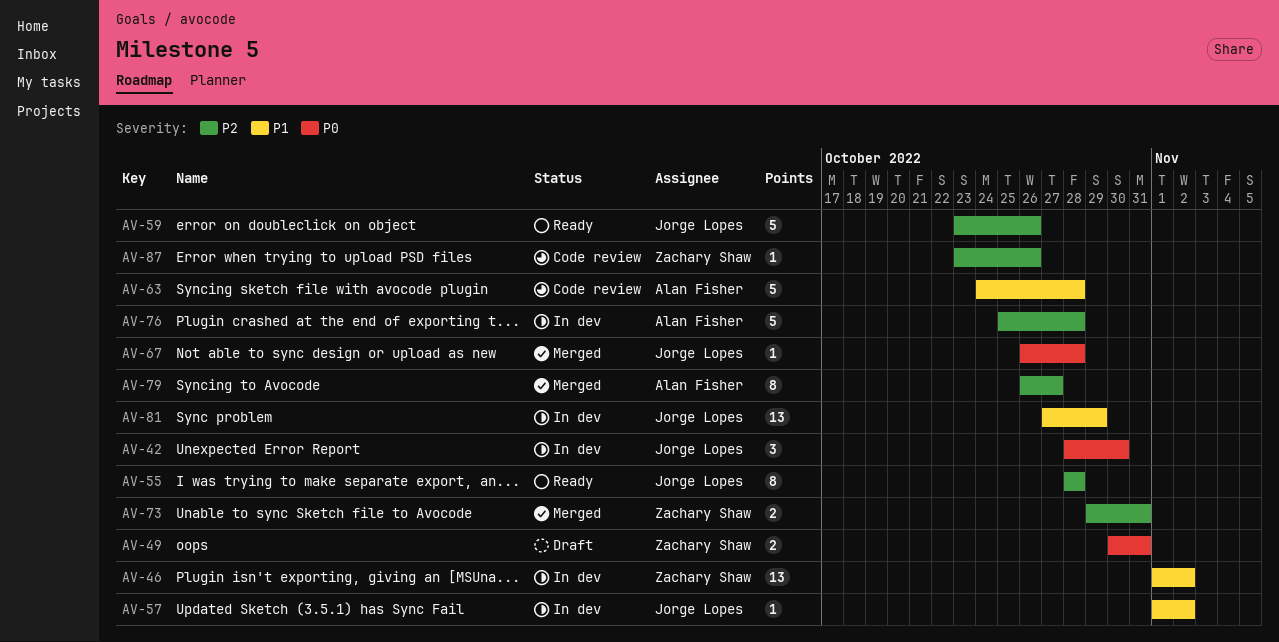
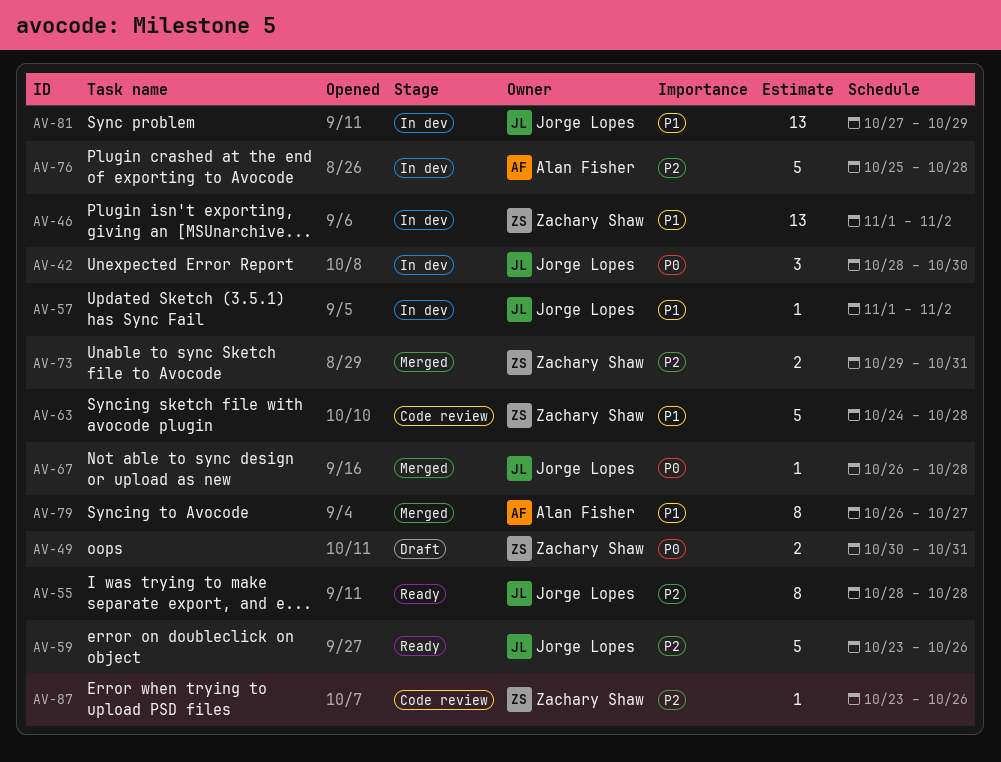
AV-63, owner: Alan Fisher -> Zachary Shaw
AV-79, priority: P2 -> P1

